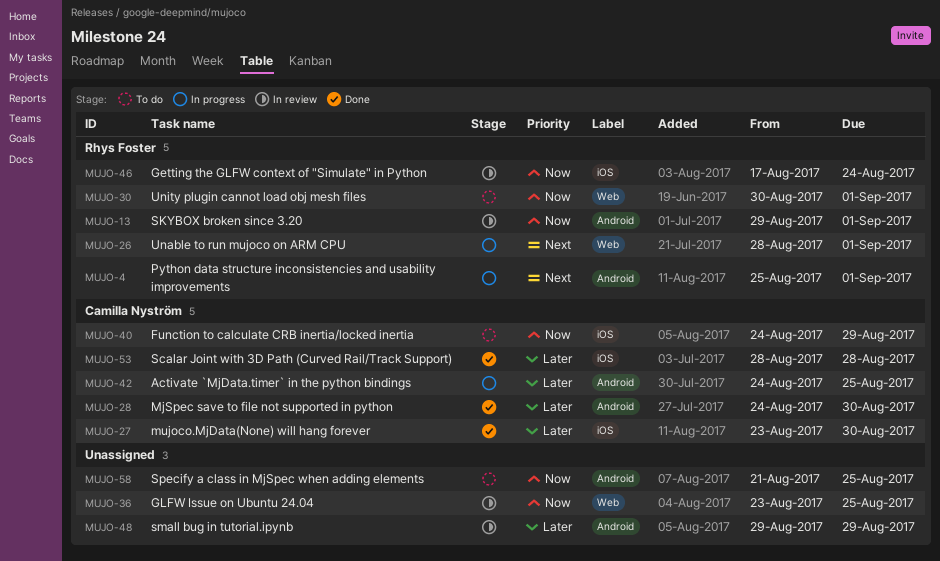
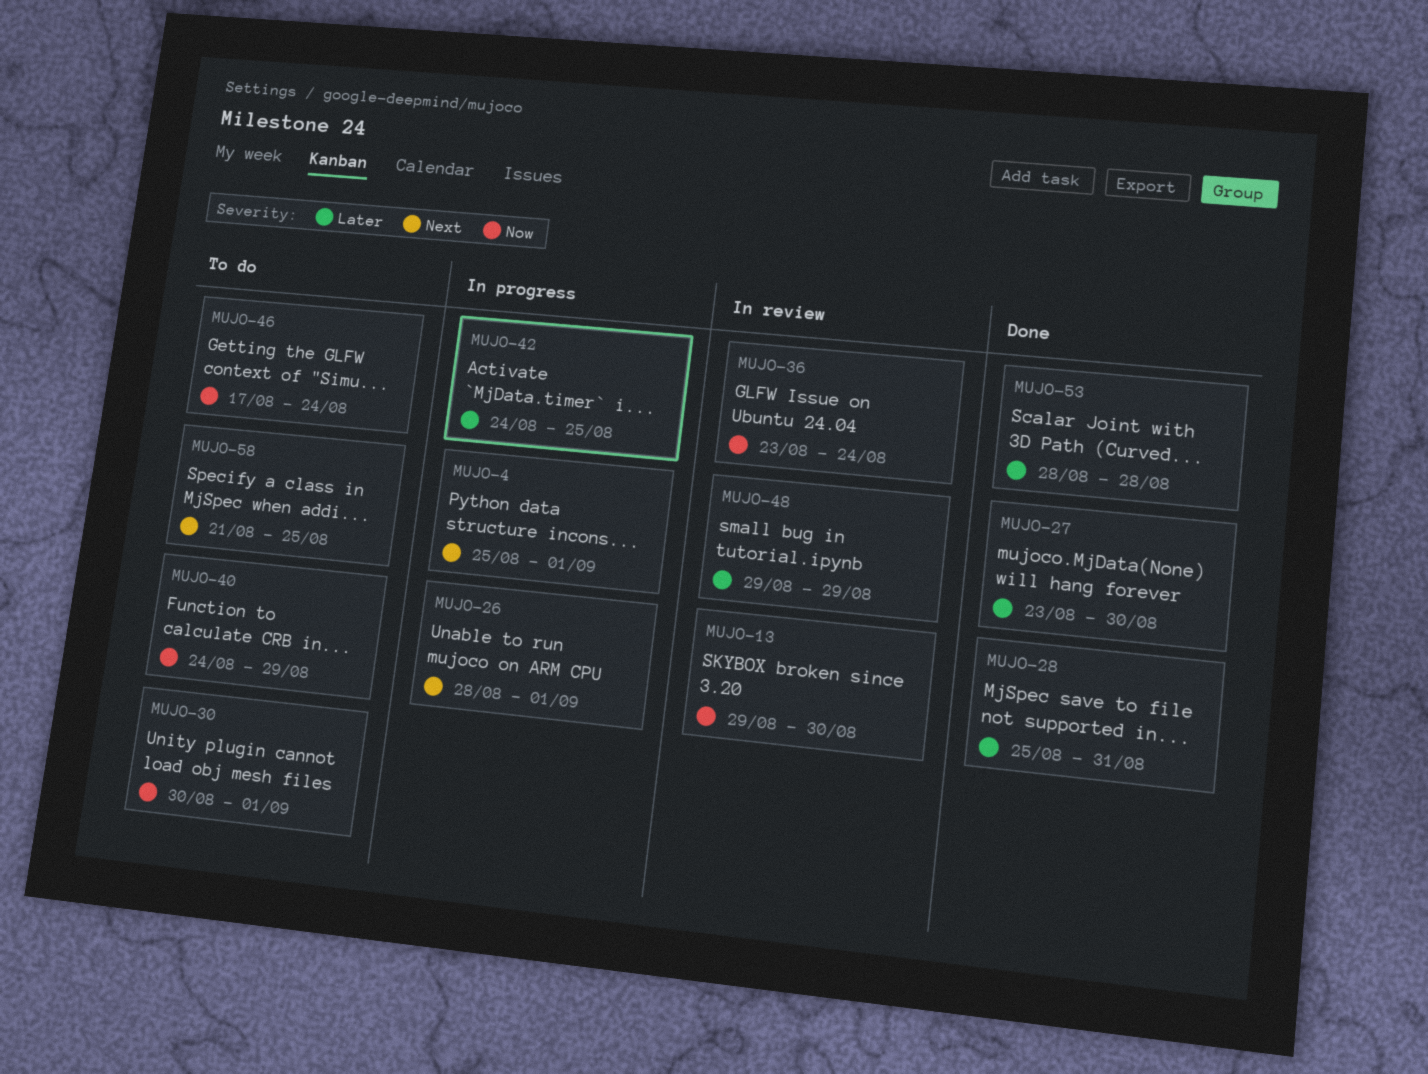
MUJO-13, due: Sep 1 -> Aug 30
MUJO-28, start: Aug 24 -> Aug 25
MUJO-28, due: Aug 30 -> Aug 31
MUJO-36, due: Aug 25 -> Aug 24
MUJO-46, status: In review -> To do
MUJO-58, priority: Now -> Next

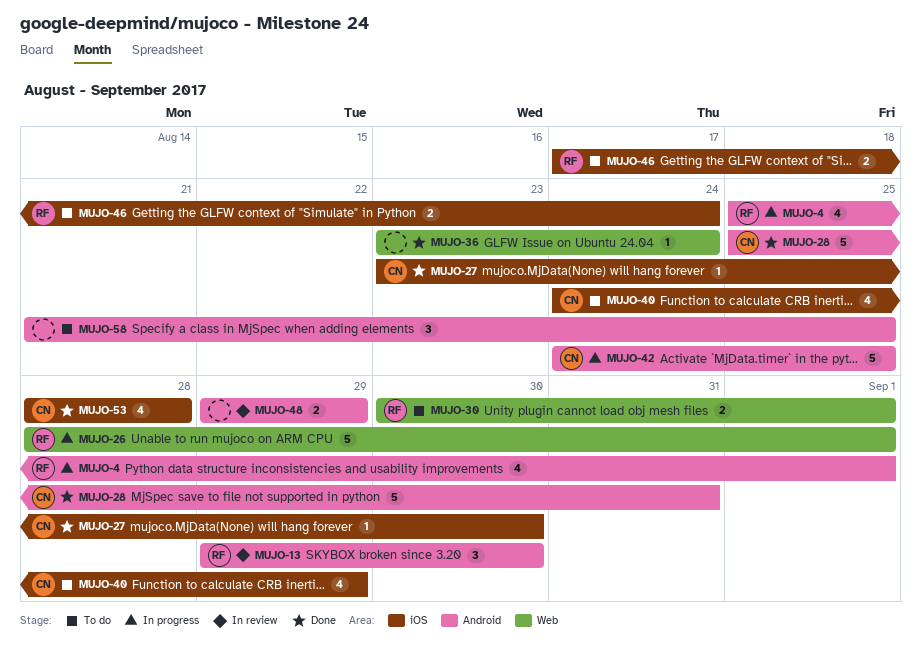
MUJO-36, status: In review -> Done

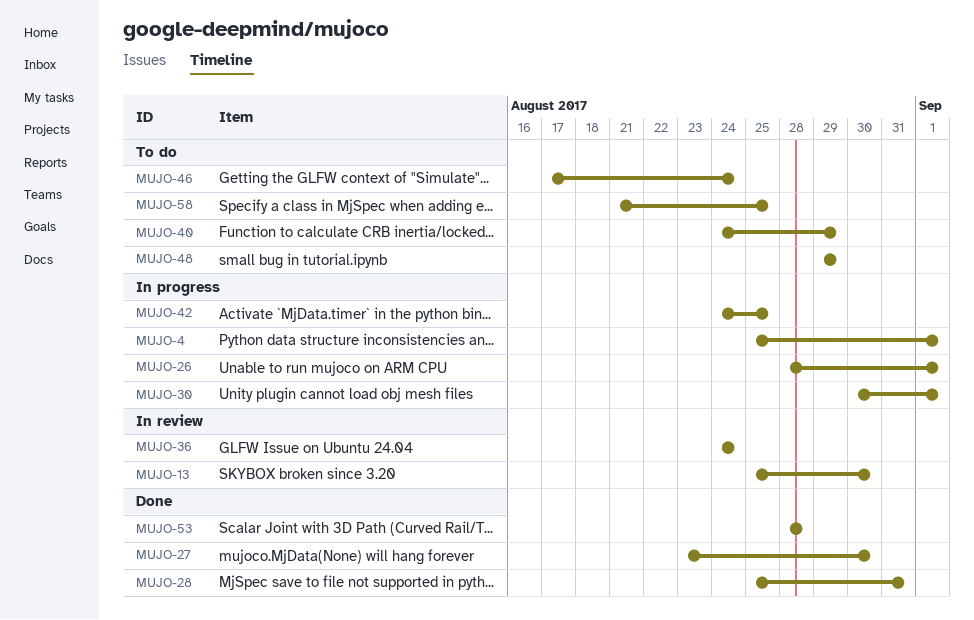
MUJO-13, start: Aug 29 -> Aug 25
MUJO-30, status: To do -> In progress
MUJO-36, status: Done -> In review
MUJO-36, start: Aug 23 -> Aug 24
MUJO-48, status: In review -> To do

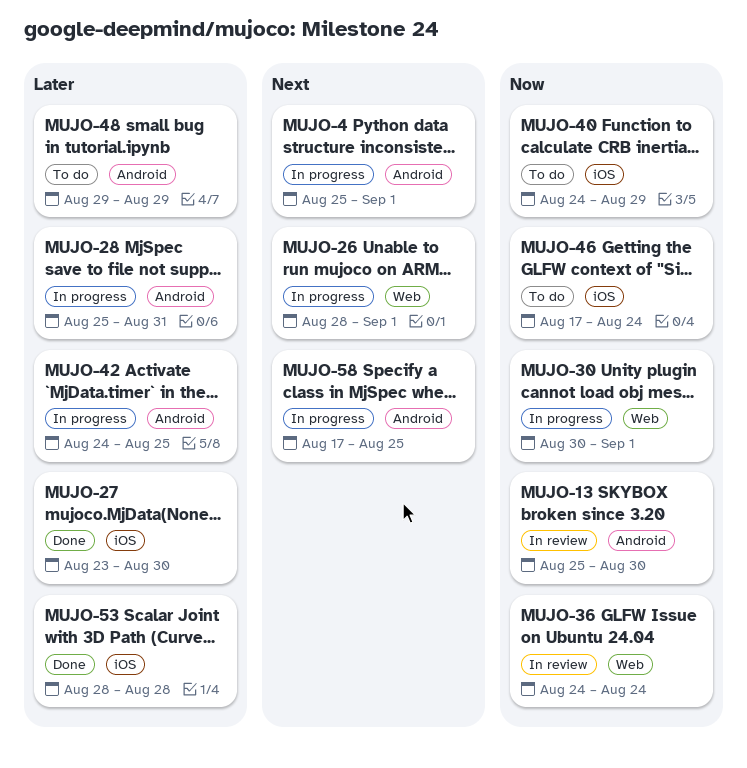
MUJO-28, status: Done -> In progress
MUJO-58, status: To do -> In progress
MUJO-58, start: Aug 21 -> Aug 17

